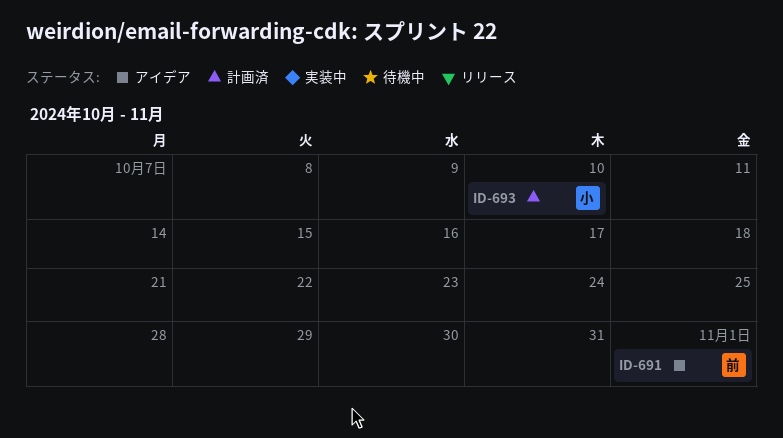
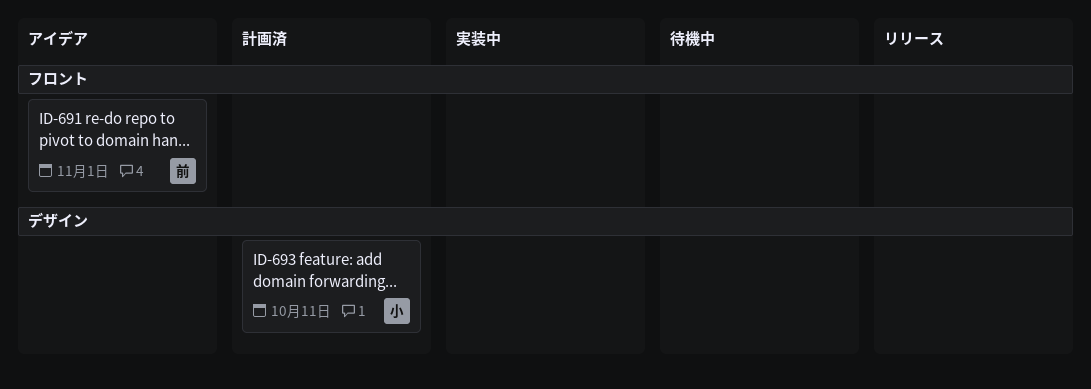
ID-693, due: Oct 10 -> Oct 11

